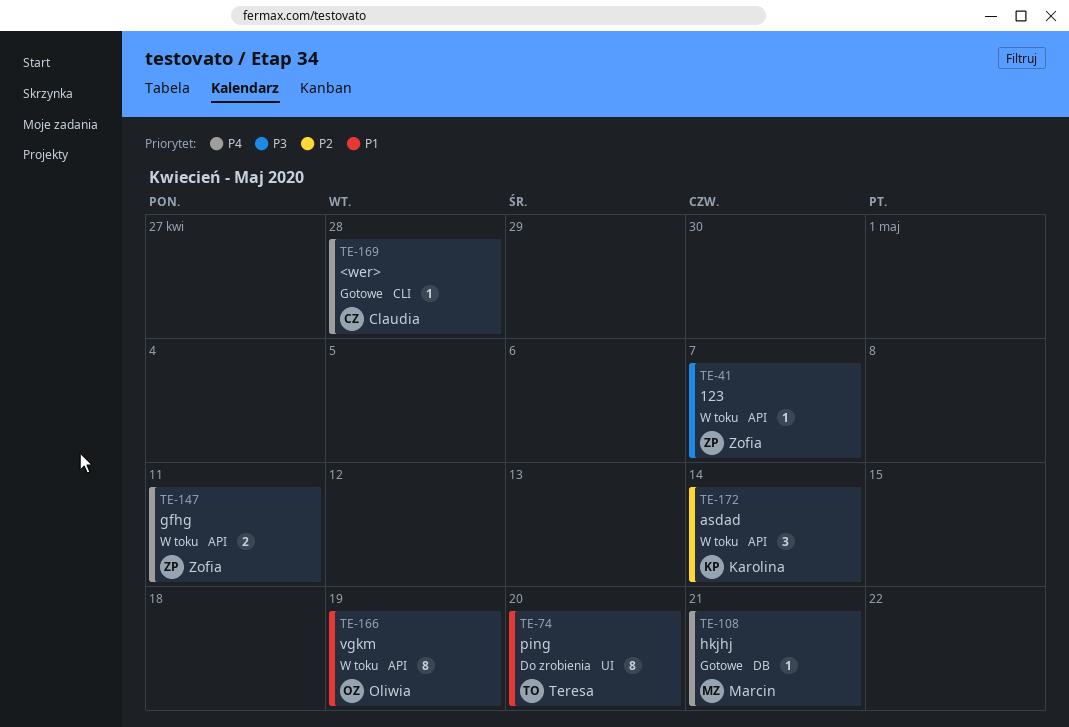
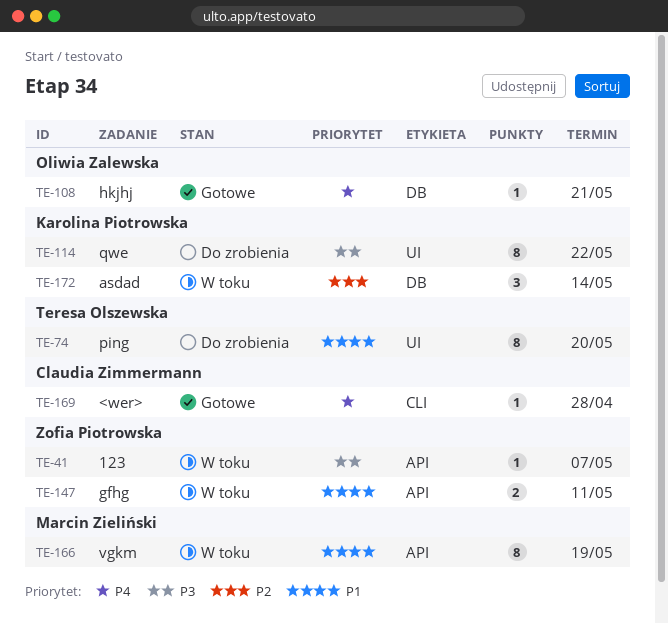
TE-108, owner: Marcin Zieliński -> Oliwia Zalewska
TE-114: none -> present
TE-147, priority: P4 -> P1
TE-166, owner: Oliwia Zalewska -> Marcin Zieliński
TE-172, label: API -> DB

